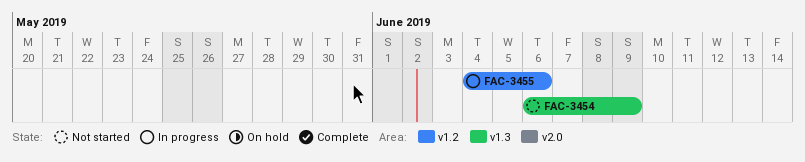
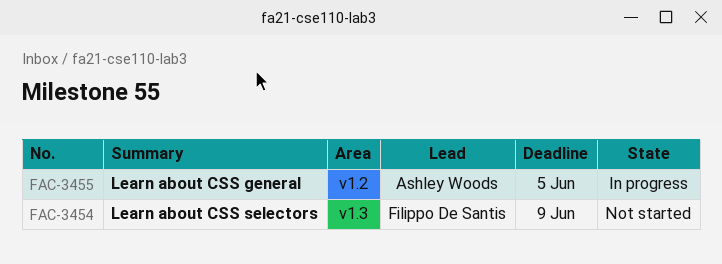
FAC-3455, due: Jun 6 -> Jun 5

